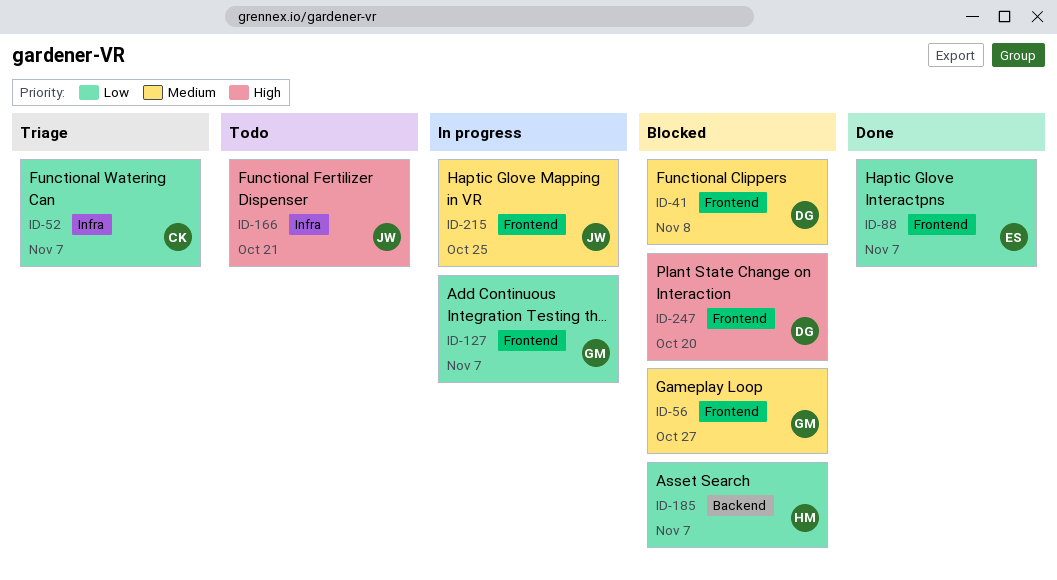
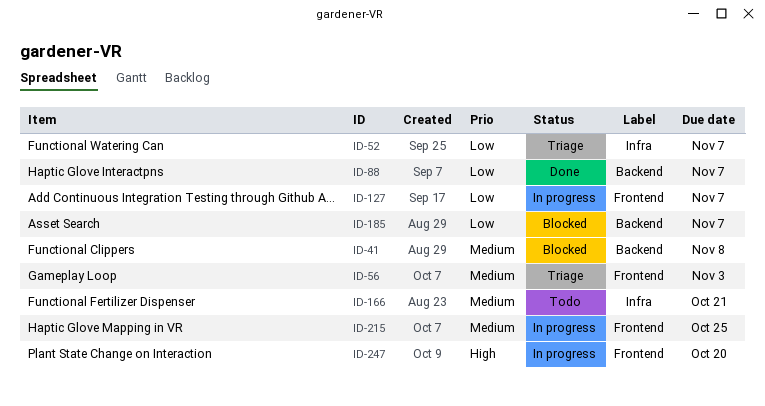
ID-41, label: Frontend -> Backend
ID-56, status: Blocked -> Triage
ID-56, due: Oct 27 -> Nov 3
ID-88, label: Frontend -> Backend
ID-166, priority: High -> Medium
ID-247, status: Blocked -> In progress

